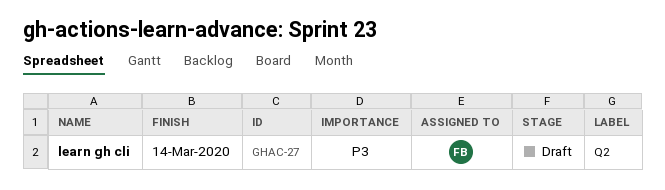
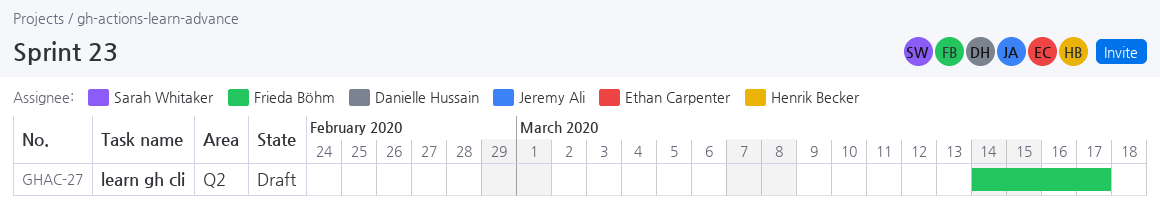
GHAC-27, due: Mar 14 -> Mar 17

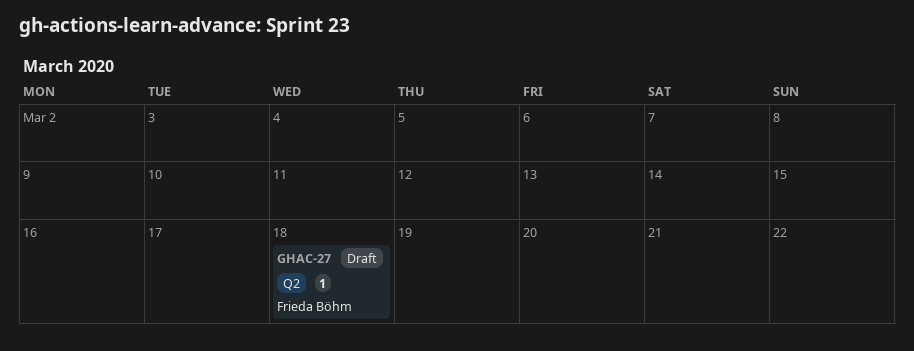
GHAC-27, due: Mar 17 -> Mar 18

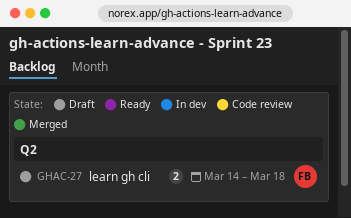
GHAC-27, estimate: 1 -> 2

